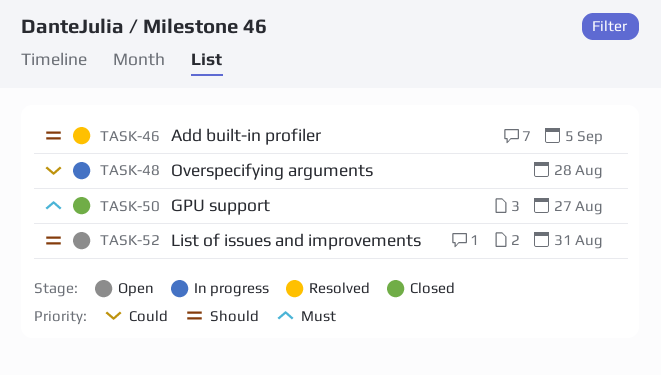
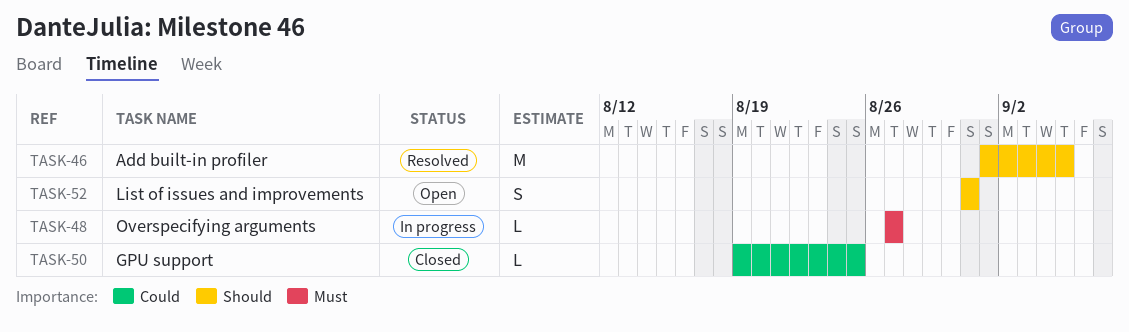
TASK-48, priority: Could -> Must
TASK-48, due: Aug 28 -> Aug 27
TASK-50, priority: Must -> Could
TASK-50, due: Aug 27 -> Aug 25

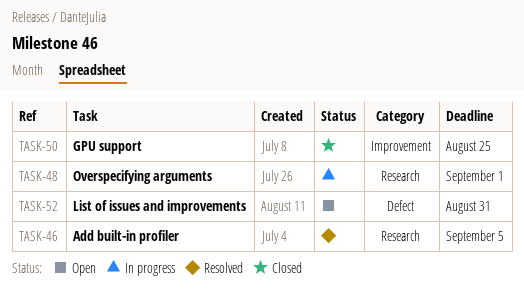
TASK-48, due: Aug 27 -> Sep 1

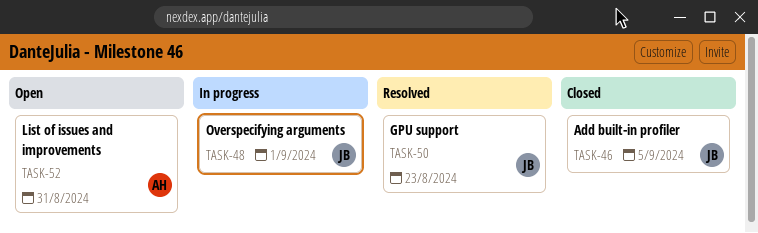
TASK-46, status: Resolved -> Closed
TASK-50, status: Closed -> Resolved
TASK-50, due: Aug 25 -> Aug 23

